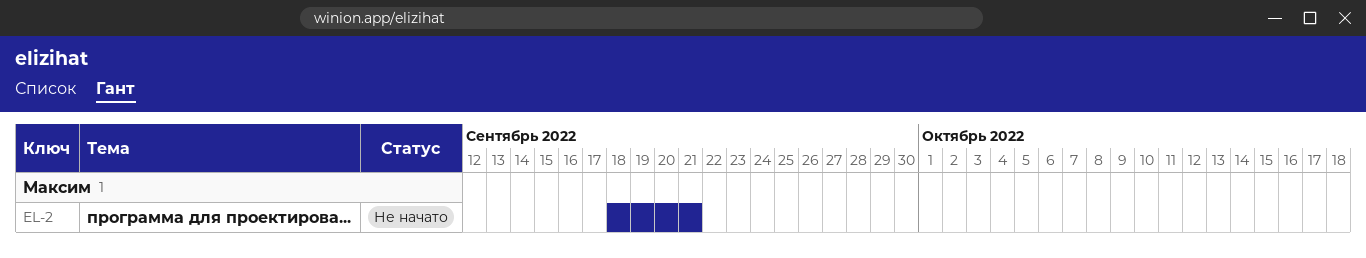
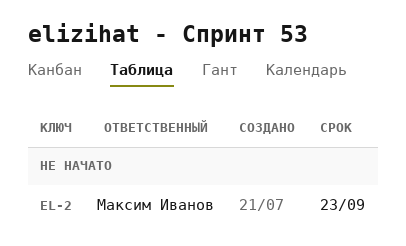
EL-2, due: Sep 21 -> Sep 23

